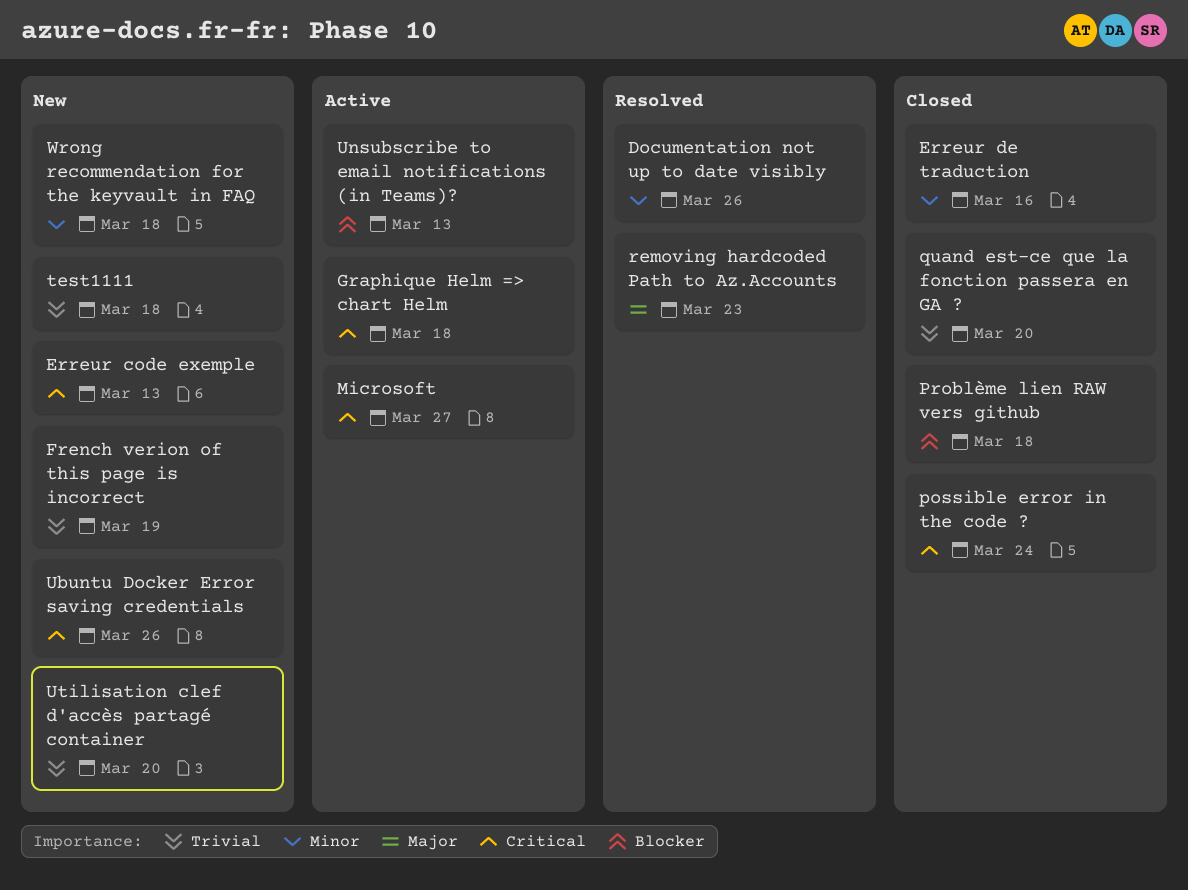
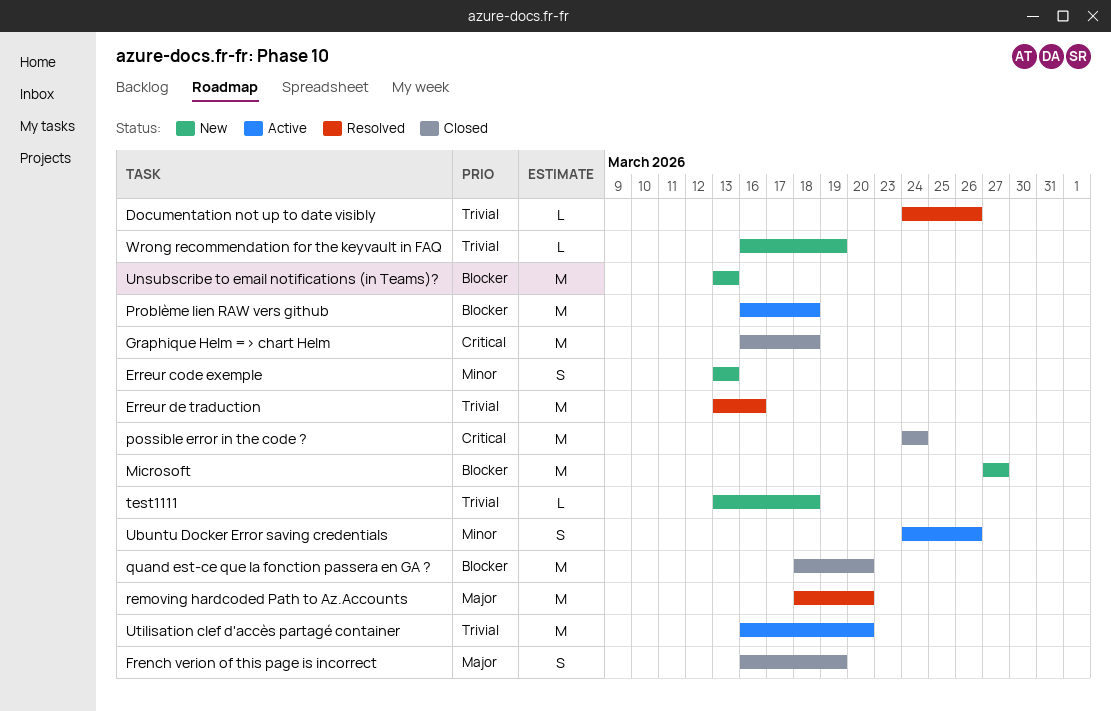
Documentation not up to date visibly, priority: Minor -> Trivial
Erreur code exemple, priority: Critical -> Minor
Erreur de traduction, status: Closed -> Resolved
Erreur de traduction, priority: Minor -> Trivial
French verion of this page is incorrect, status: New -> Closed
French verion of this page is incorrect, priority: Trivial -> Major
Graphique Helm => chart Helm, status: Active -> Closed
Microsoft, status: Active -> New
Microsoft, priority: Critical -> Blocker
Problème lien RAW vers github, status: Closed -> Active
quand est-ce que la fonction passera en GA ?, priority: Trivial -> Blocker
removing hardcoded Path to Az.Accounts, due: Mar 23 -> Mar 20
Ubuntu Docker Error saving credentials, status: New -> Active
Ubuntu Docker Error saving credentials, priority: Critical -> Minor
Unsubscribe to email notifications (in Teams)?, status: Active -> New
Utilisation clef d'accès partagé container, status: New -> Active
Wrong recommendation for the keyvault in FAQ, priority: Minor -> Trivial
Wrong recommendation for the keyvault in FAQ, due: Mar 18 -> Mar 19

